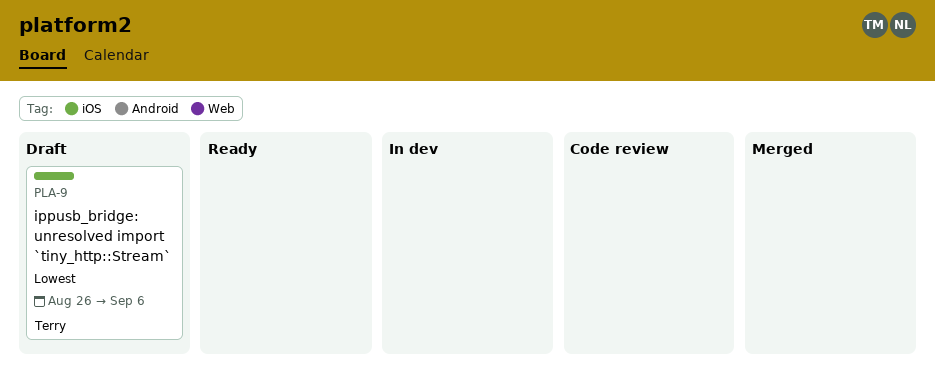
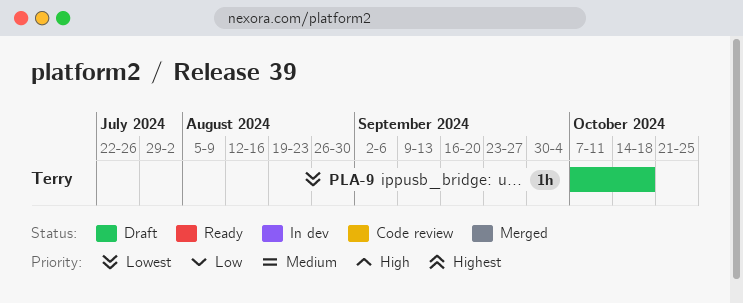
PLA-9, start: Aug 26 -> Oct 7
PLA-9, due: Sep 6 -> Oct 18

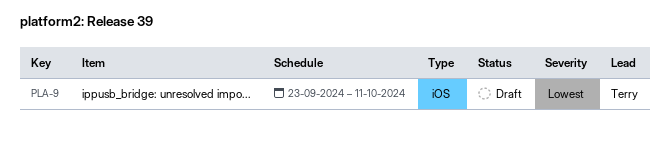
PLA-9, start: Oct 7 -> Sep 23
PLA-9, due: Oct 18 -> Oct 11

